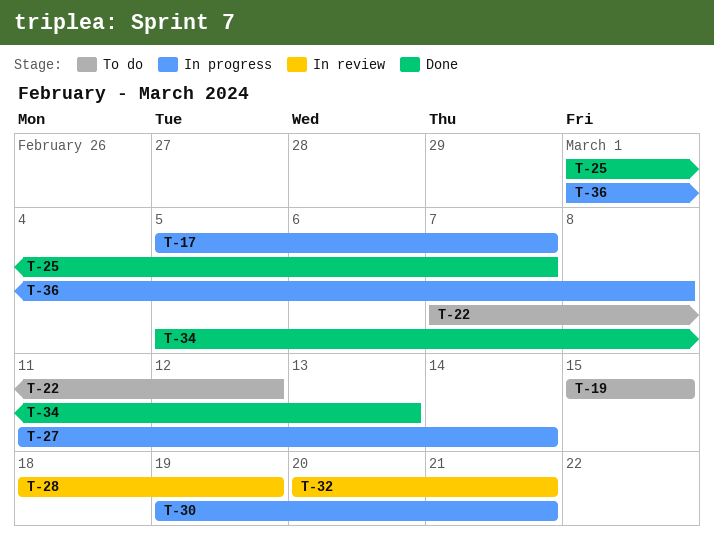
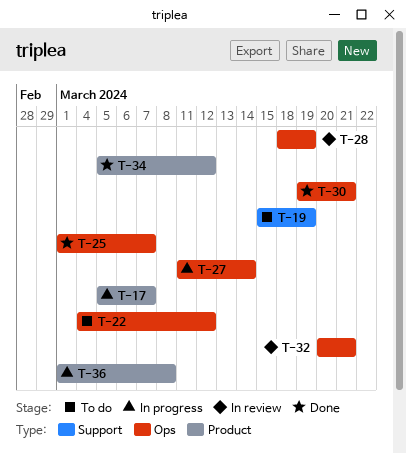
T-19, due: Mar 15 -> Mar 19
T-22, start: Mar 7 -> Mar 4
T-30, status: In progress -> Done
T-34, due: Mar 13 -> Mar 12

